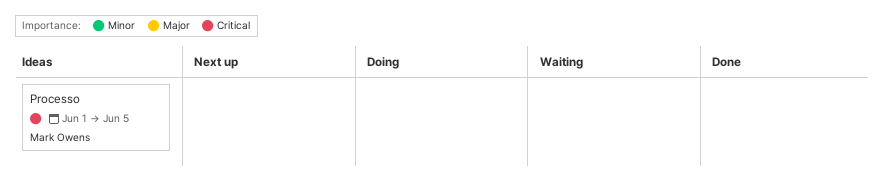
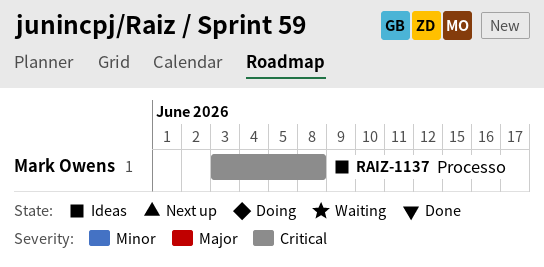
Processo, start: Jun 1 -> Jun 3
Processo, due: Jun 5 -> Jun 8

